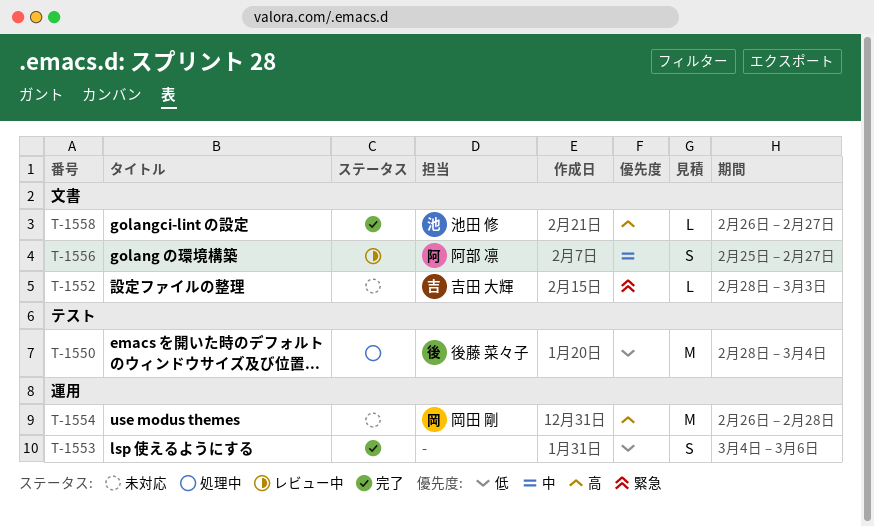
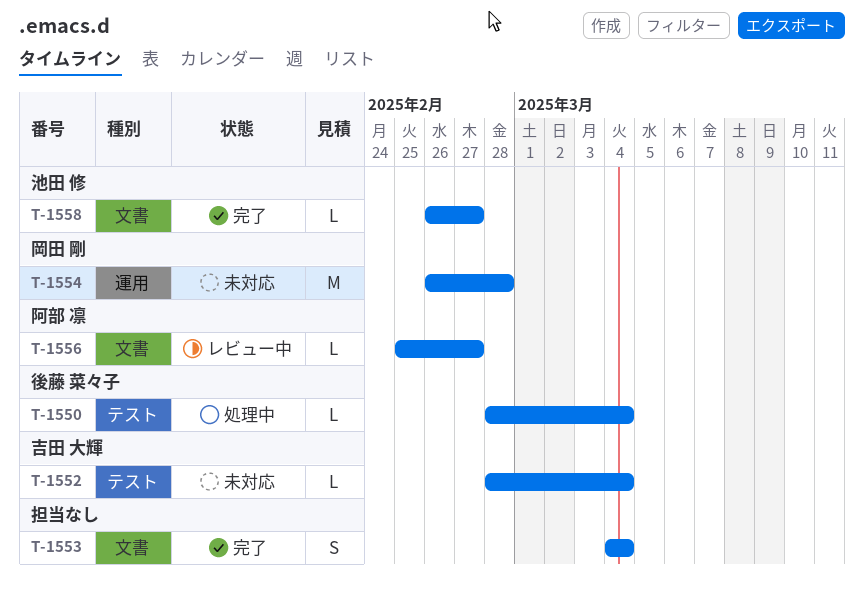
T-1550, estimate: M -> L
T-1552, label: 文書 -> テスト
T-1552, due: Mar 3 -> Mar 4
T-1553, label: 運用 -> 文書
T-1553, due: Mar 6 -> Mar 4
T-1556, estimate: S -> L

